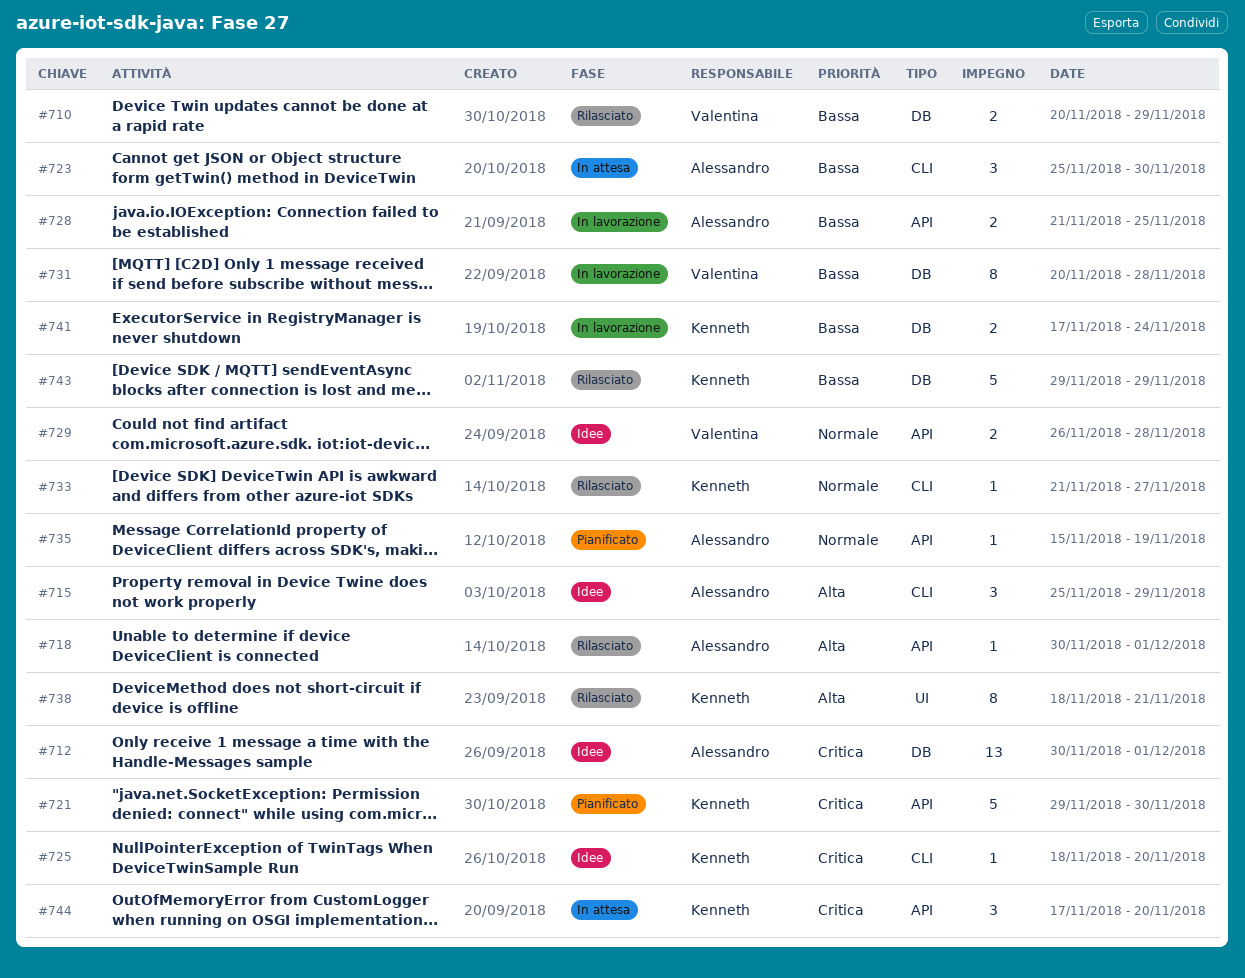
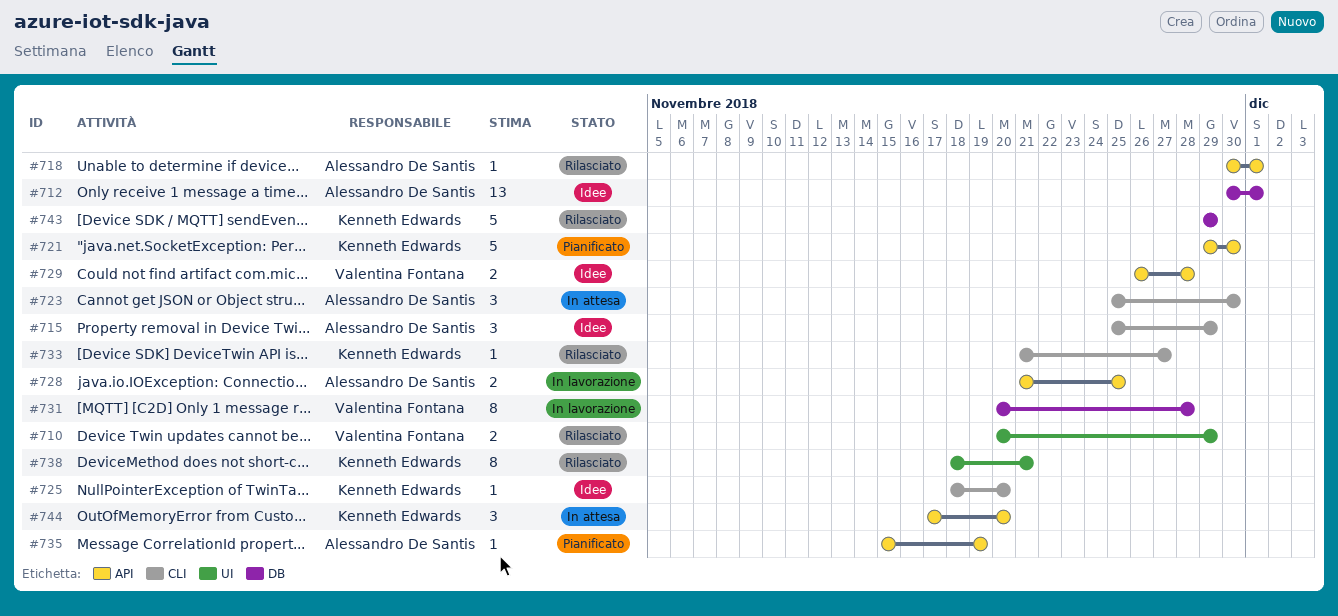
#710, label: DB -> UI
#741: present -> none

